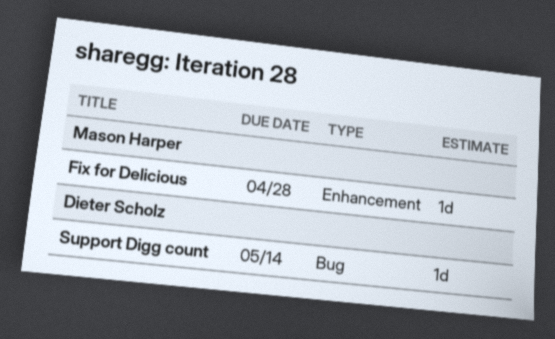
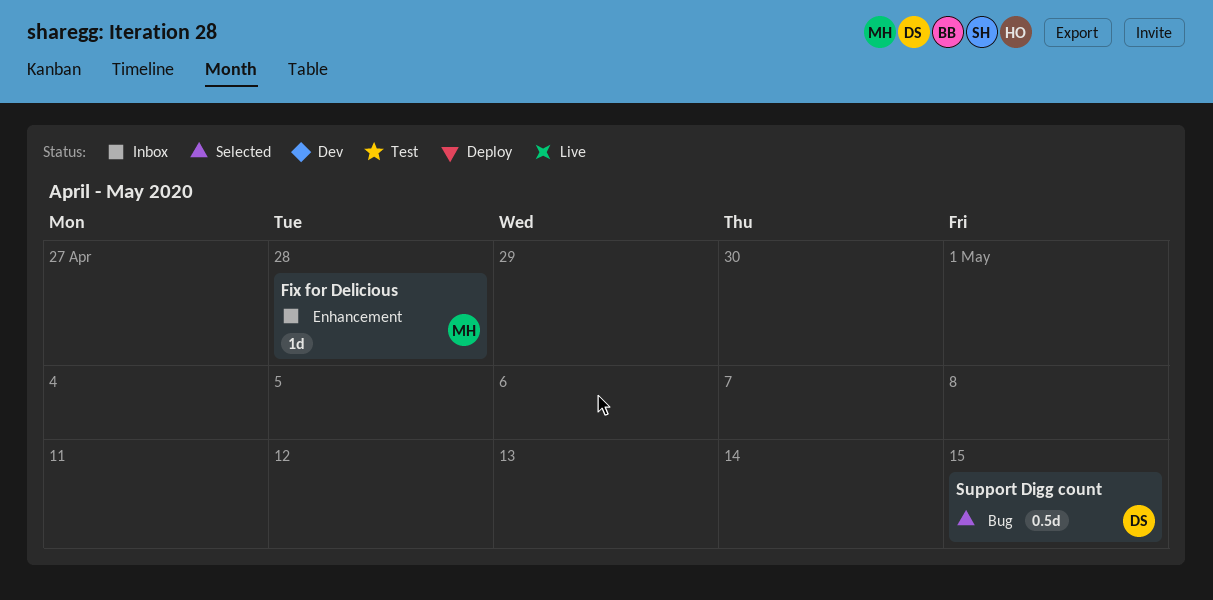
Support Digg count, estimate: 1d -> 0.5d
Support Digg count, due: May 14 -> May 15

